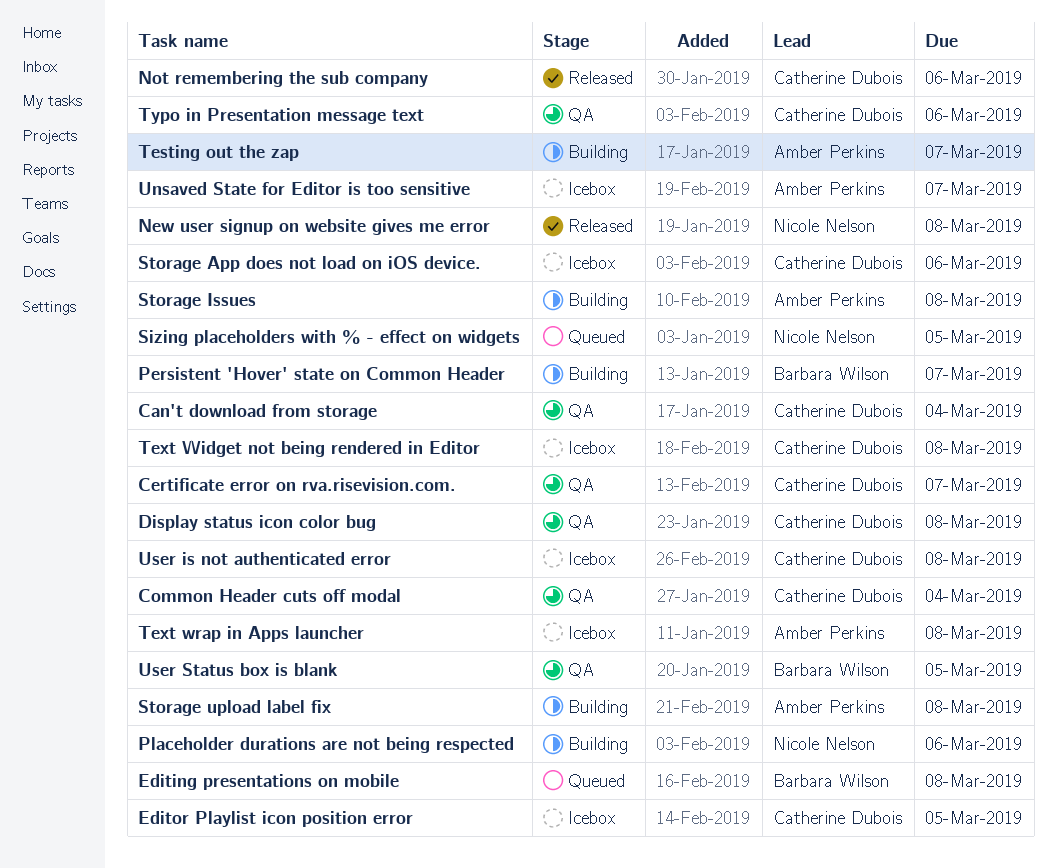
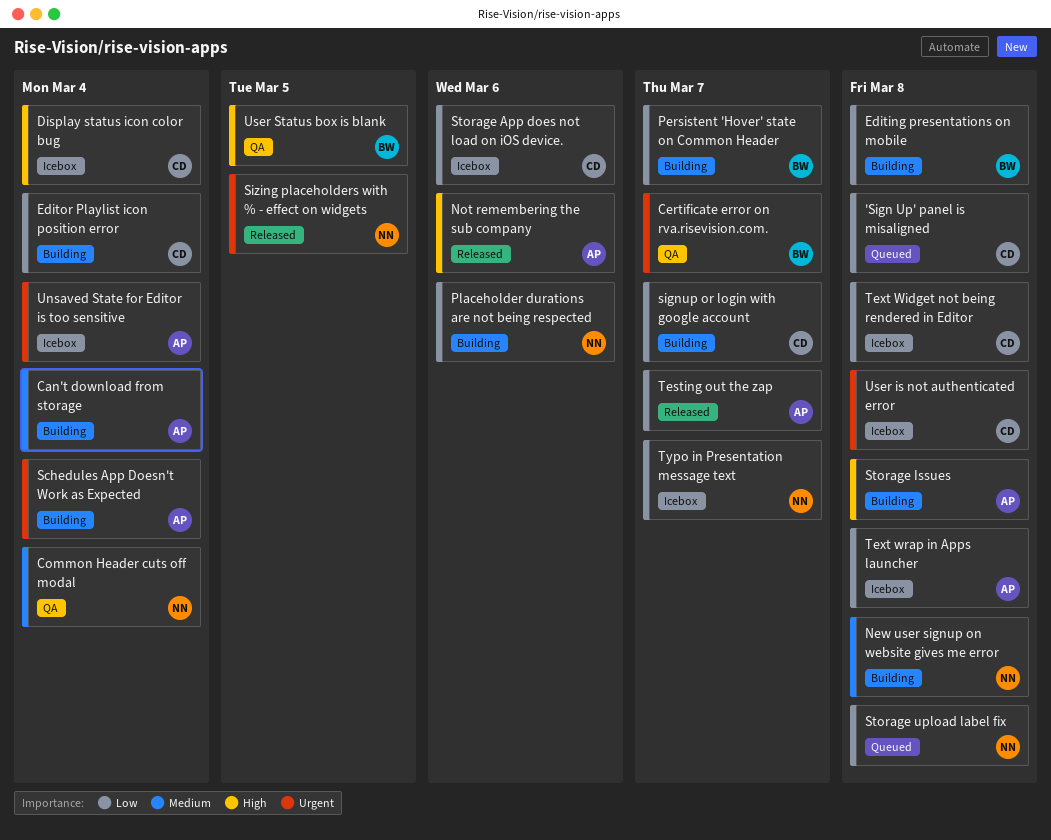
'Sign Up' panel is misaligned: none -> present
Can't download from storage, status: QA -> Building
Can't download from storage, owner: Catherine Dubois -> Amber Perkins
Certificate error on rva.risevision.com., owner: Catherine Dubois -> Barbara Wilson
Common Header cuts off modal, owner: Catherine Dubois -> Nicole Nelson
Display status icon color bug, status: QA -> Icebox
Display status icon color bug, due: Mar 8 -> Mar 4
Editing presentations on mobile, status: Queued -> Building
Editor Playlist icon position error, status: Icebox -> Building
Editor Playlist icon position error, due: Mar 5 -> Mar 4
New user signup on website gives me error, status: Released -> Building
Not remembering the sub company, owner: Catherine Dubois -> Amber Perkins
Schedules App Doesn't Work as Expected: none -> present
signup or login with google account: none -> present
Sizing placeholders with % - effect on widgets, status: Queued -> Released
Storage upload label fix, status: Building -> Queued
Storage upload label fix, owner: Amber Perkins -> Nicole Nelson
Testing out the zap, status: Building -> Released
Typo in Presentation message text, status: QA -> Icebox
Typo in Presentation message text, owner: Catherine Dubois -> Nicole Nelson
Typo in Presentation message text, due: Mar 6 -> Mar 7
Unsaved State for Editor is too sensitive, due: Mar 7 -> Mar 4

